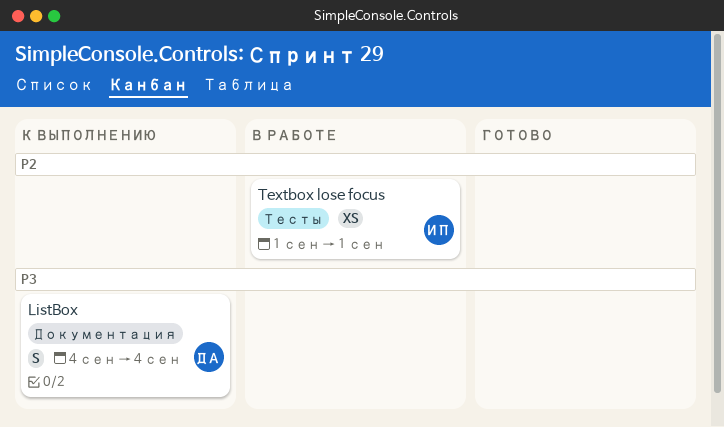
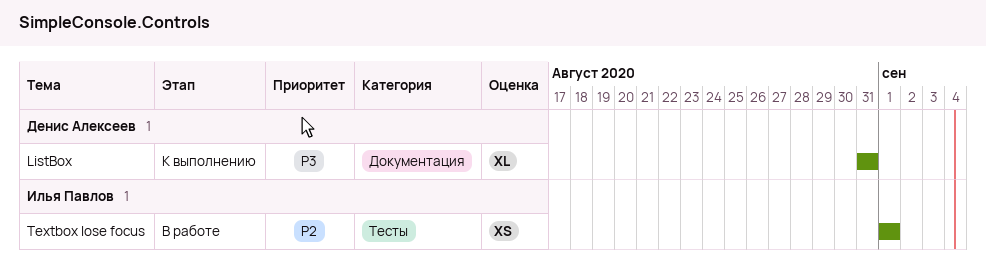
ListBox, estimate: S -> XL
ListBox, start: Sep 4 -> Aug 31
ListBox, due: Sep 4 -> Aug 31

